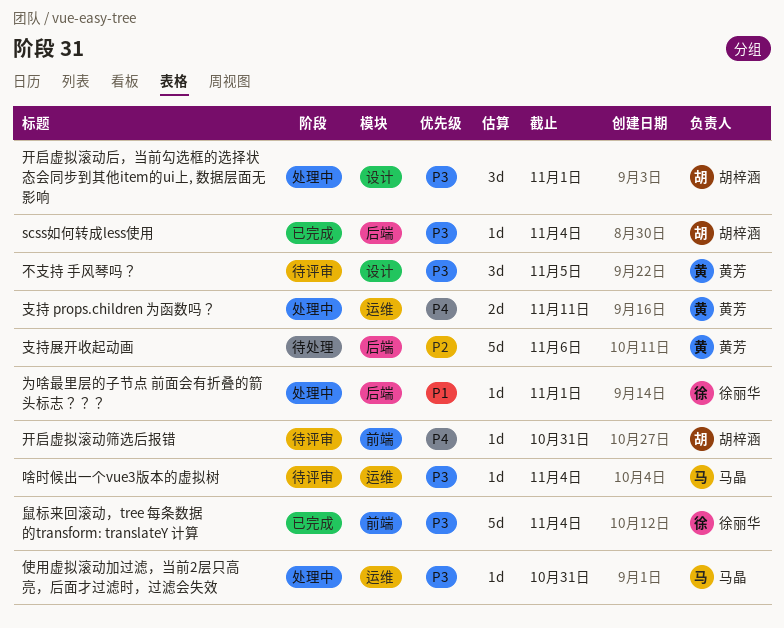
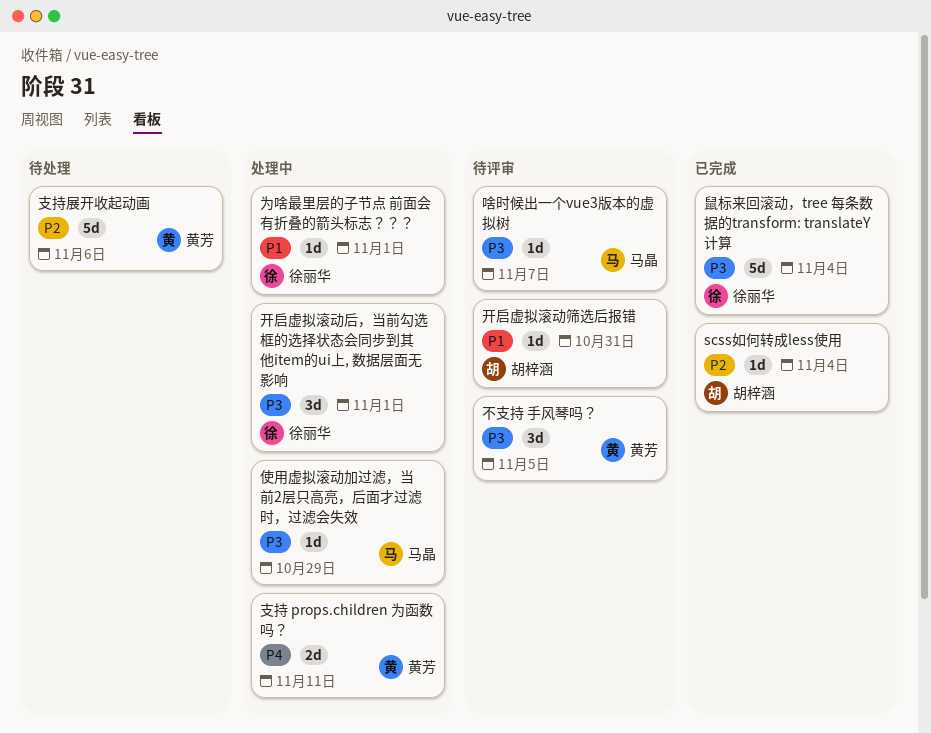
scss如何转成less使用, priority: P3 -> P2
使用虚拟滚动加过滤，当前2层只高亮，后面才过滤时，过滤会失效, due: Oct 31 -> Oct 29
啥时候出一个vue3版本的虚拟树, due: Nov 4 -> Nov 7
开启虚拟滚动后，当前勾选框的选择状态会同步到其他item的ui上, 数据层面无影响, owner: 胡梓涵 -> 徐丽华
开启虚拟滚动筛选后报错, priority: P4 -> P1

